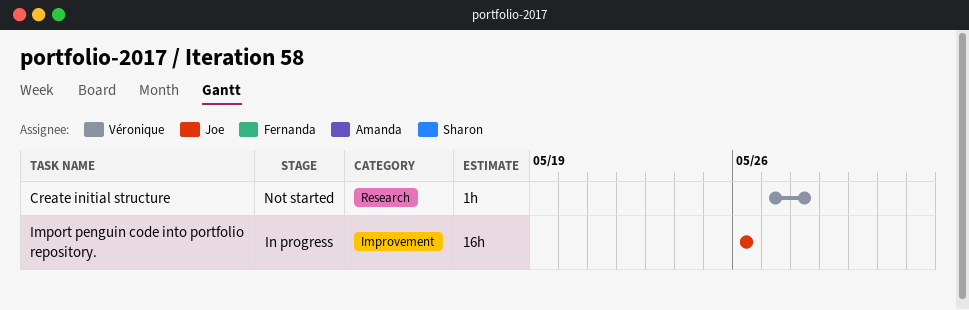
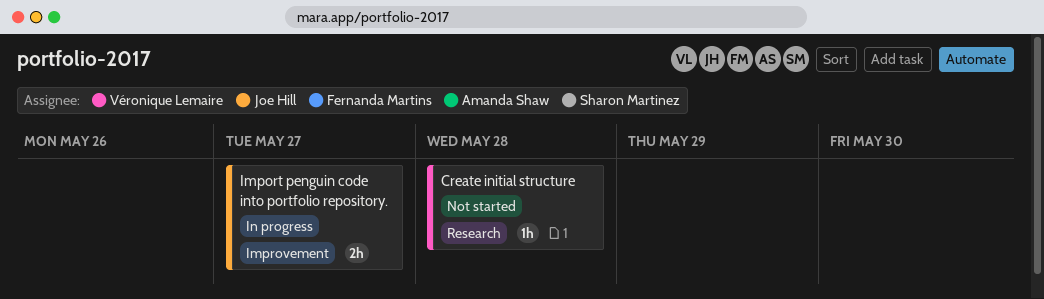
Import penguin code into portfolio repository., estimate: 16h -> 2h
Import penguin code into portfolio repository., due: May 26 -> May 27

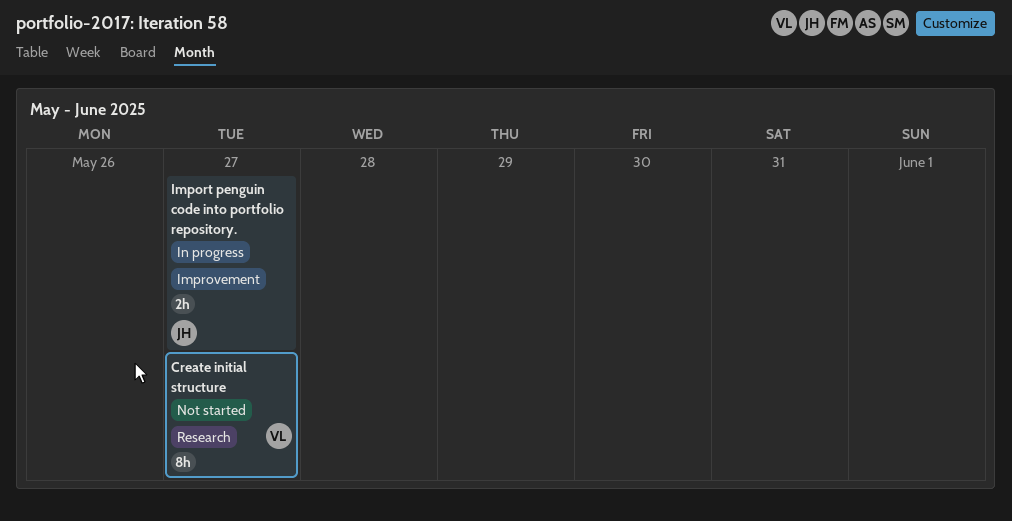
Create initial structure, estimate: 1h -> 8h
Create initial structure, due: May 28 -> May 27

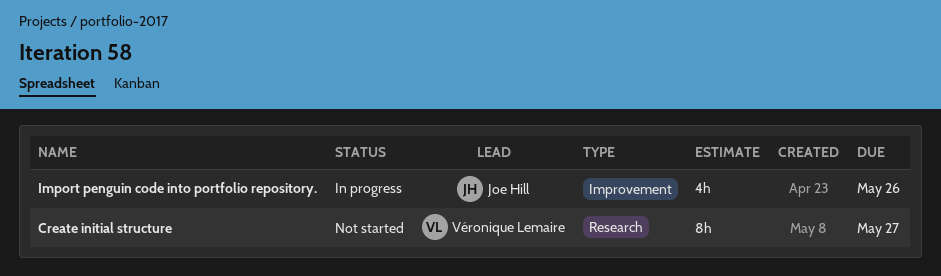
Import penguin code into portfolio repository., estimate: 2h -> 4h
Import penguin code into portfolio repository., due: May 27 -> May 26

